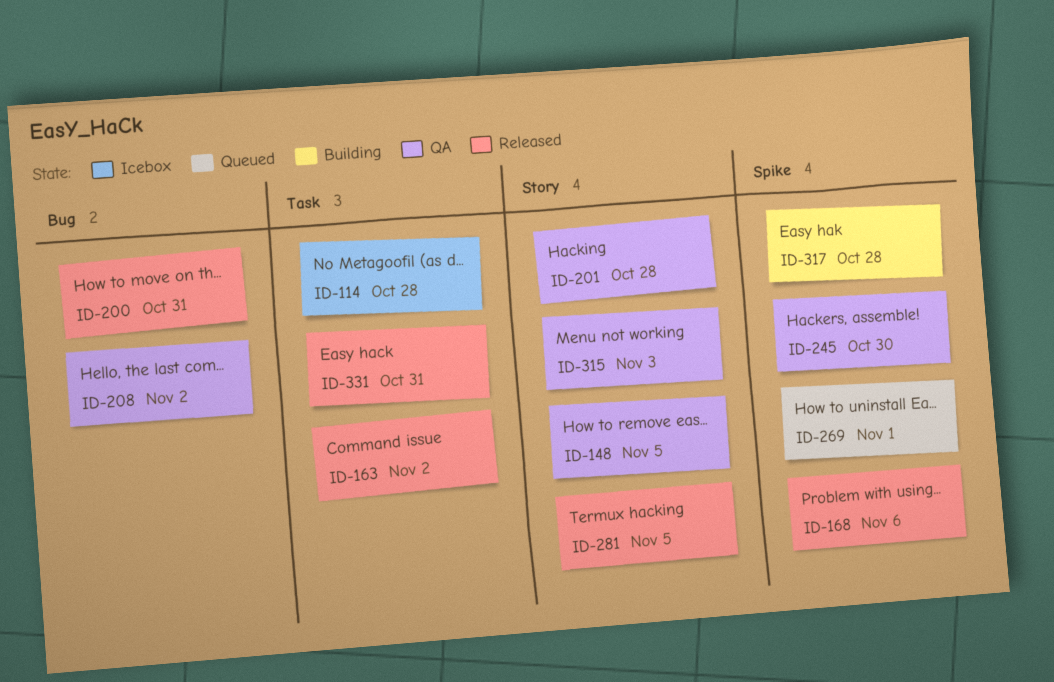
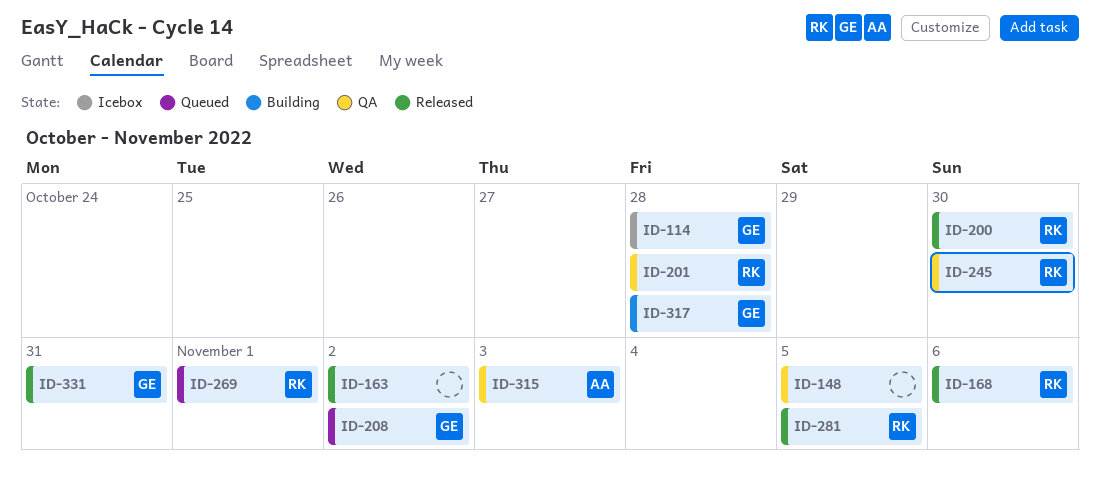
ID-200, due: Oct 31 -> Oct 30
ID-208, status: QA -> Queued

